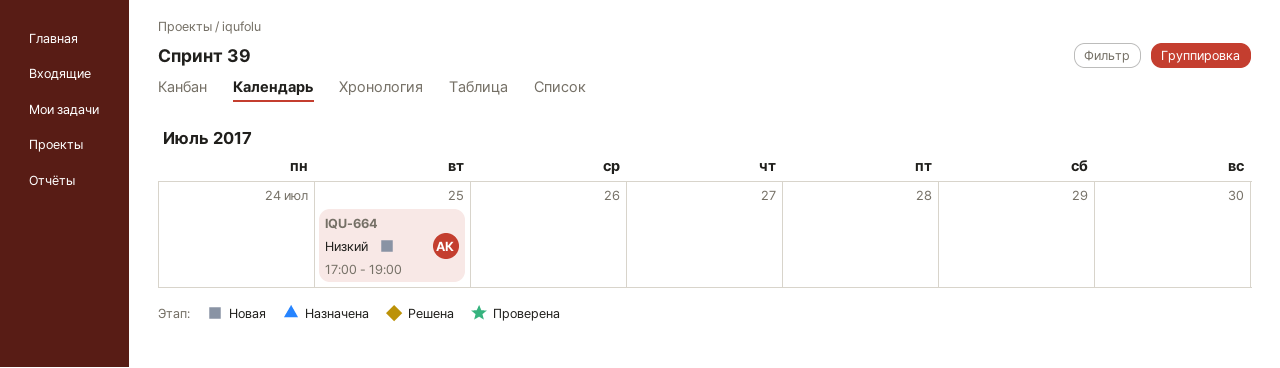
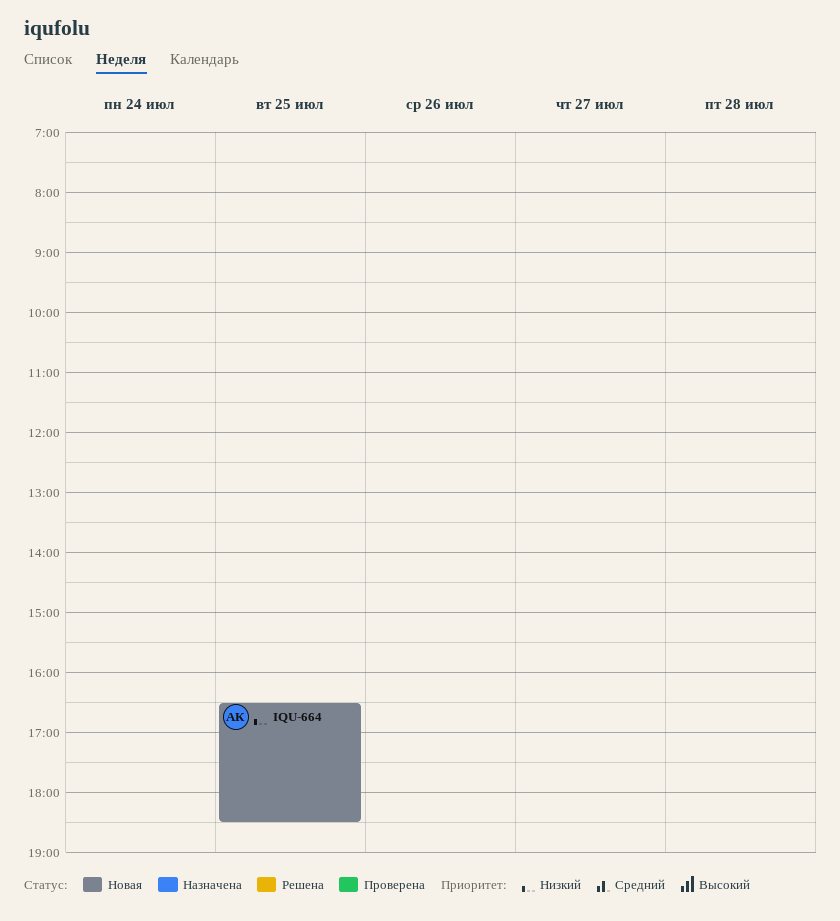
IQU-664, begins: 17:00 -> 16:30
IQU-664, ends: 19:00 -> 18:30

